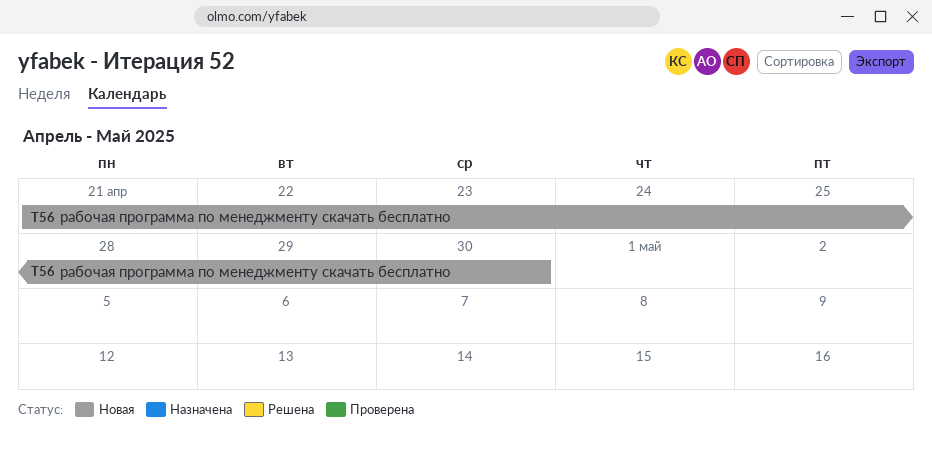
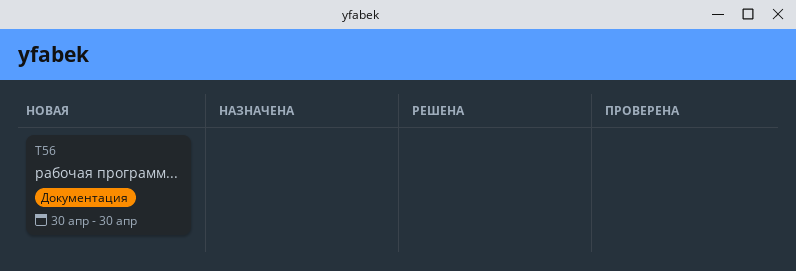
T56, start: Apr 21 -> Apr 30

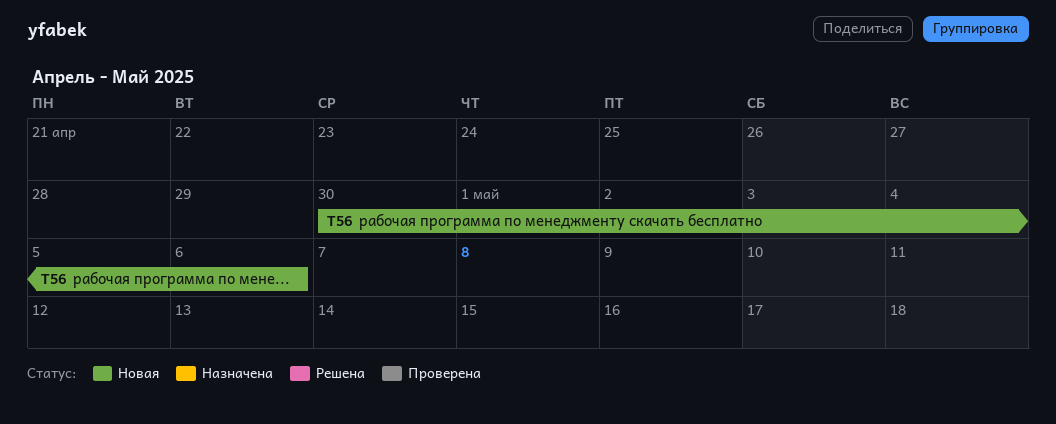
T56, due: Apr 30 -> May 6

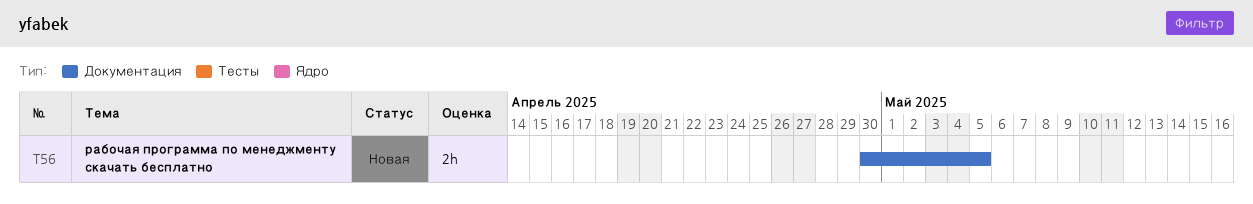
T56, due: May 6 -> May 5

